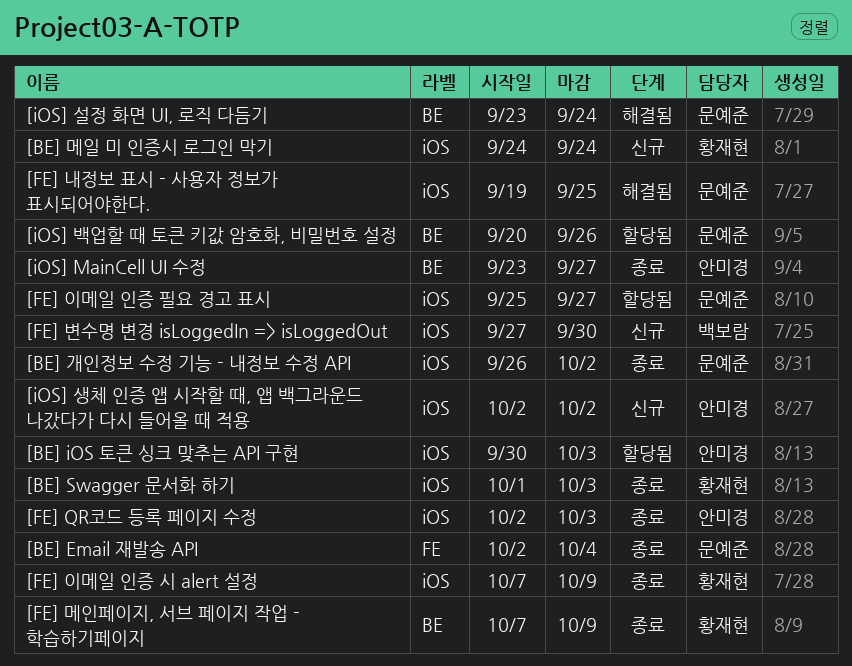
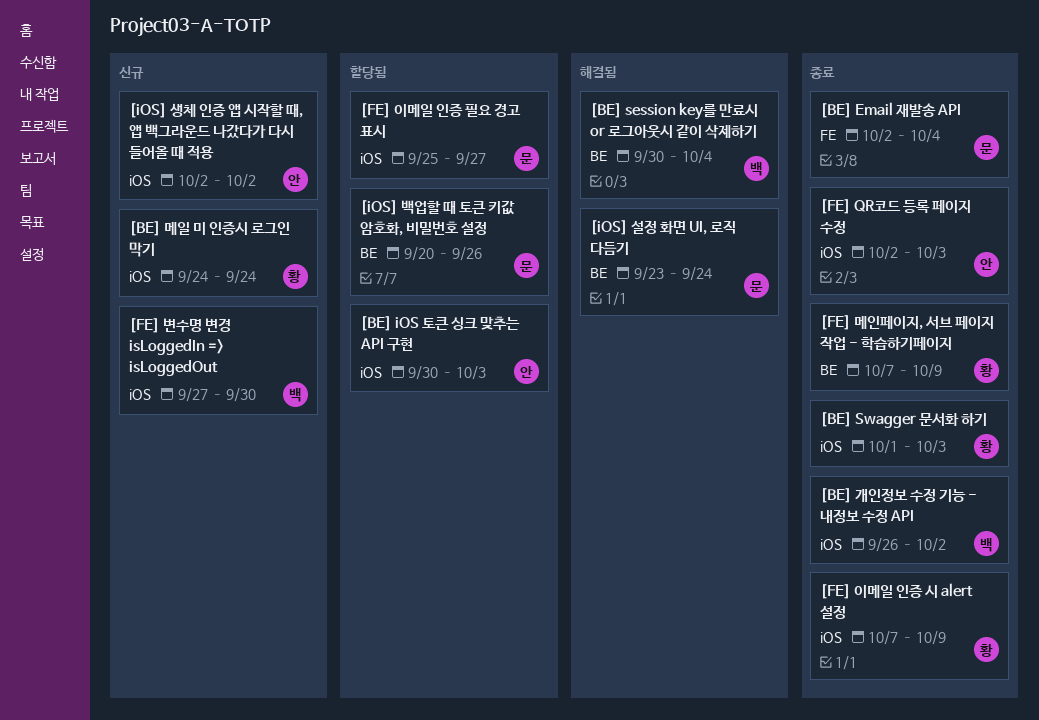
[BE] session key를 만료시 or 로그아웃시 같이 삭제하기: none -> present
[BE] 개인정보 수정 기능 - 내정보 수정 API, owner: 문예준 -> 백보람
[FE] 내정보 표시 - 사용자 정보가 표시되어야한다.: present -> none
[iOS] MainCell UI 수정: present -> none

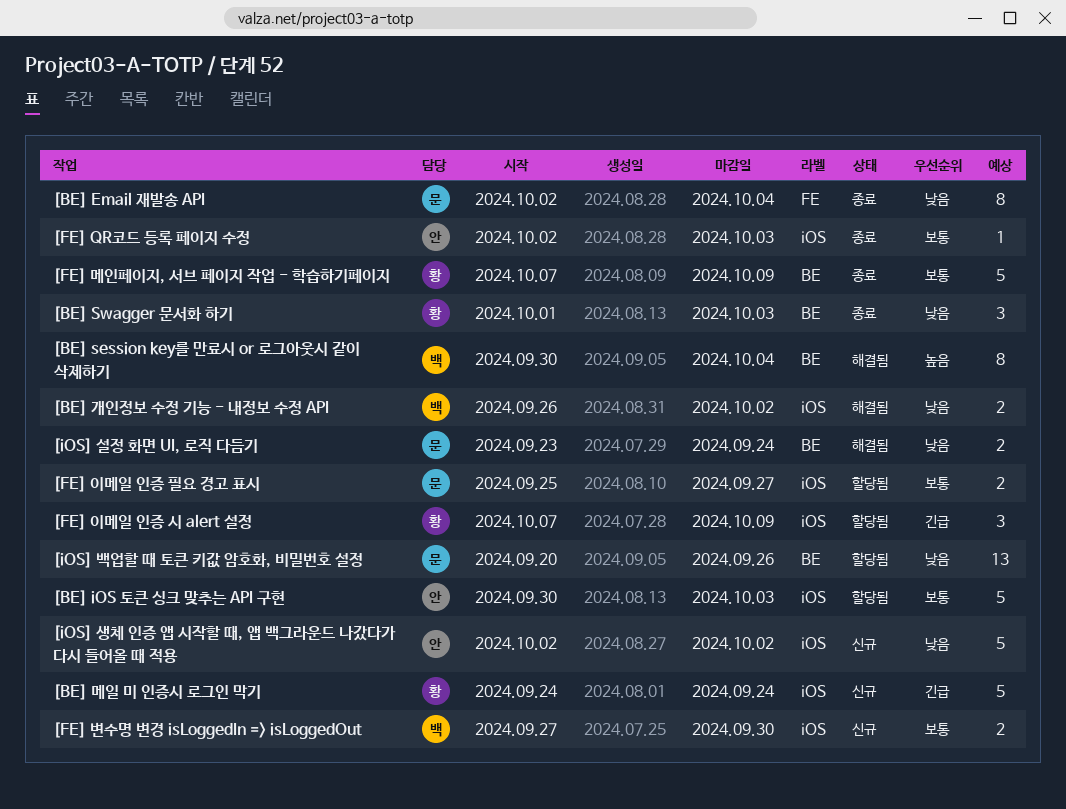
[BE] Swagger 문서화 하기, label: iOS -> BE
[BE] 개인정보 수정 기능 - 내정보 수정 API, status: 종료 -> 해결됨
[FE] 이메일 인증 시 alert 설정, status: 종료 -> 할당됨

